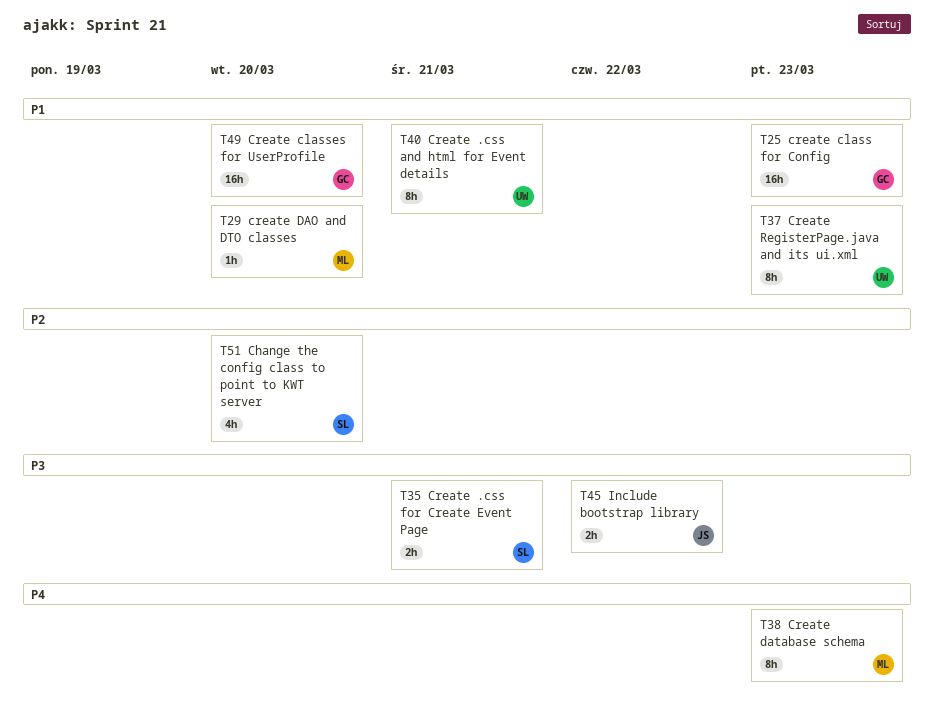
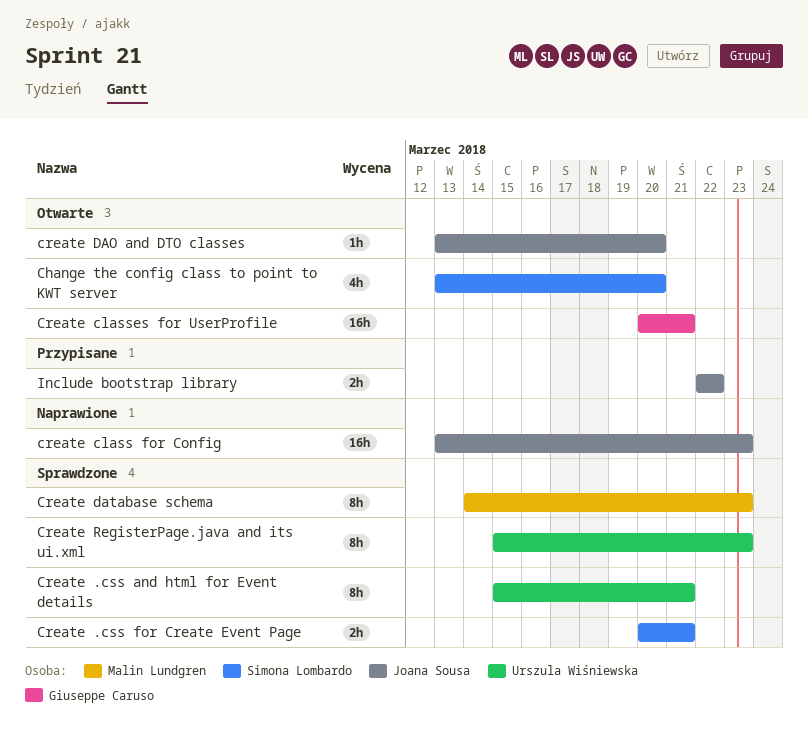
create class for Config, owner: Giuseppe Caruso -> Joana Sousa
Create classes for UserProfile, due: Mar 20 -> Mar 21
create DAO and DTO classes, owner: Malin Lundgren -> Joana Sousa

